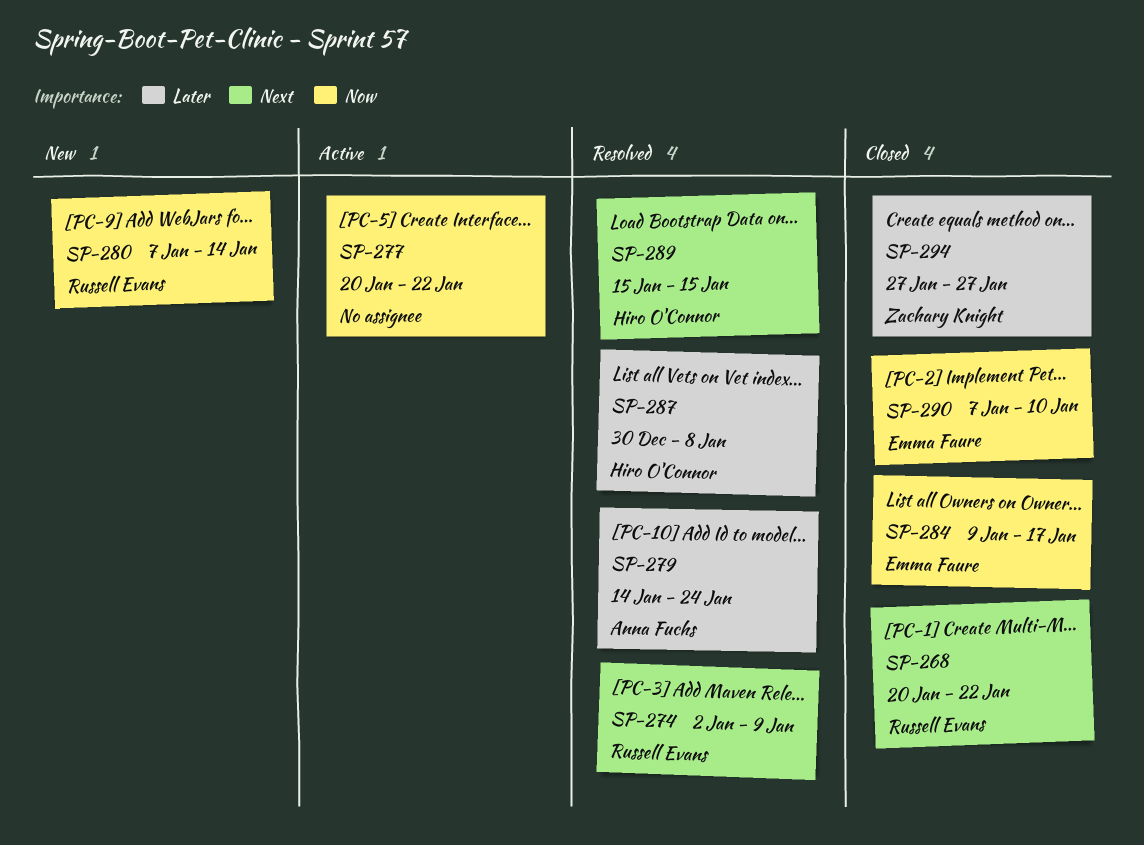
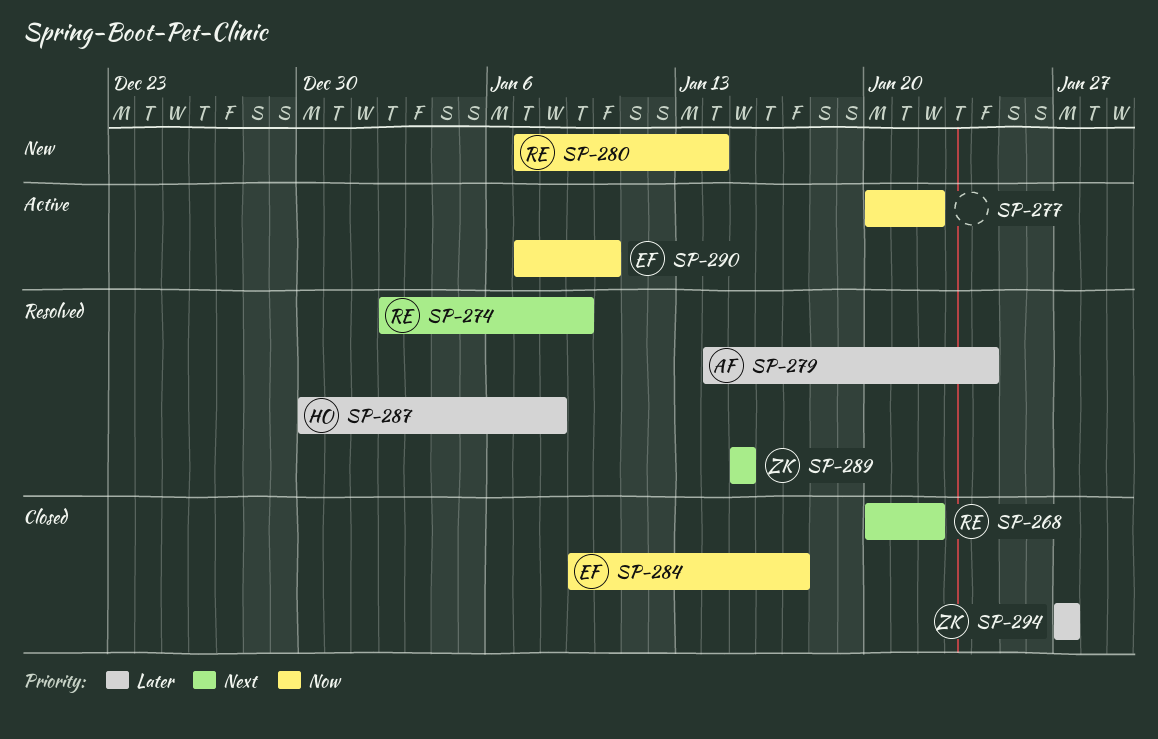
SP-289, owner: Hiro O'Connor -> Zachary Knight
SP-290, status: Closed -> Active

